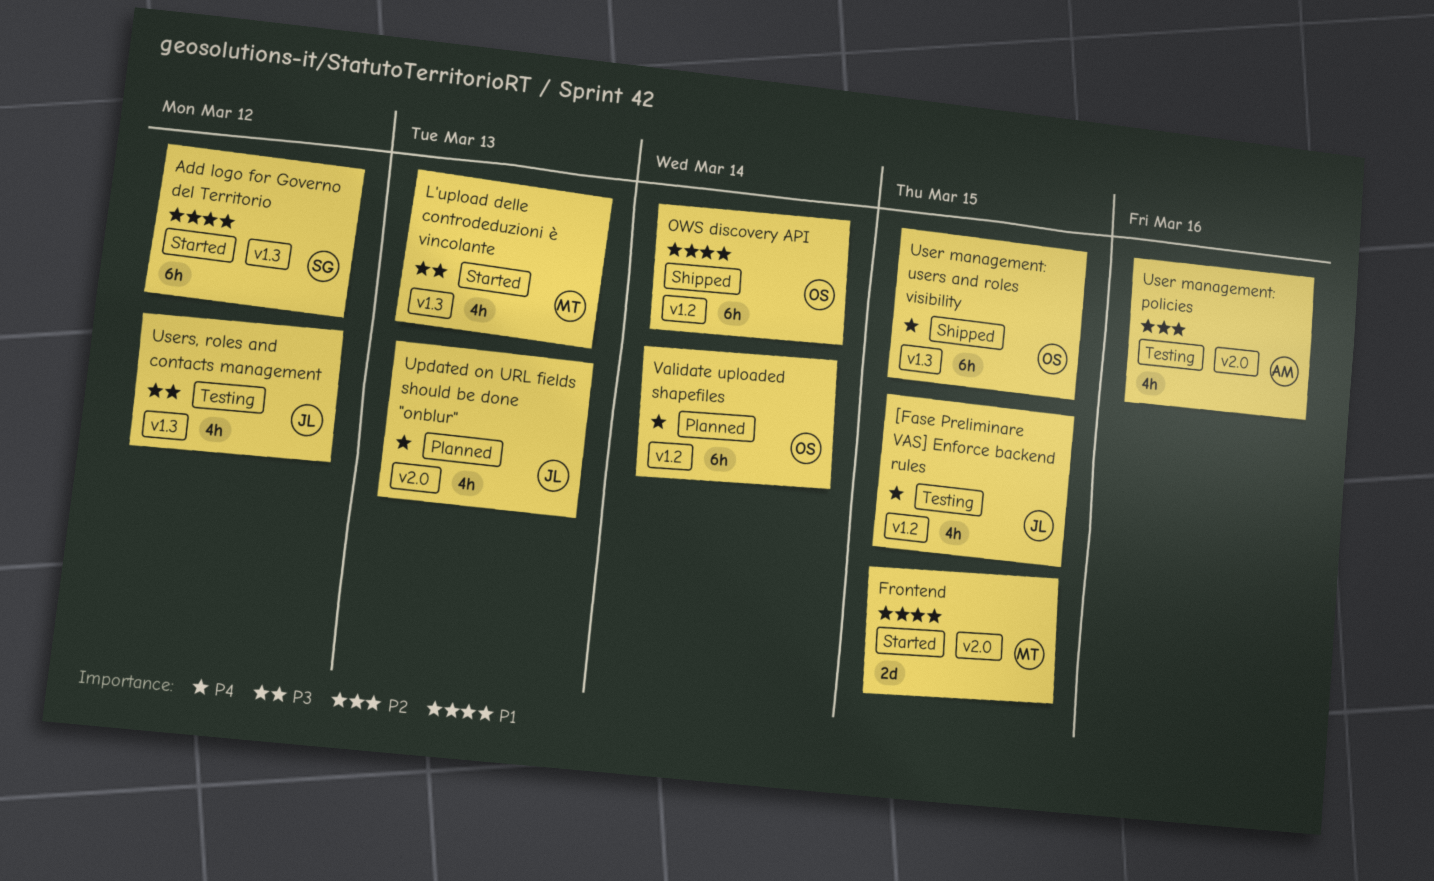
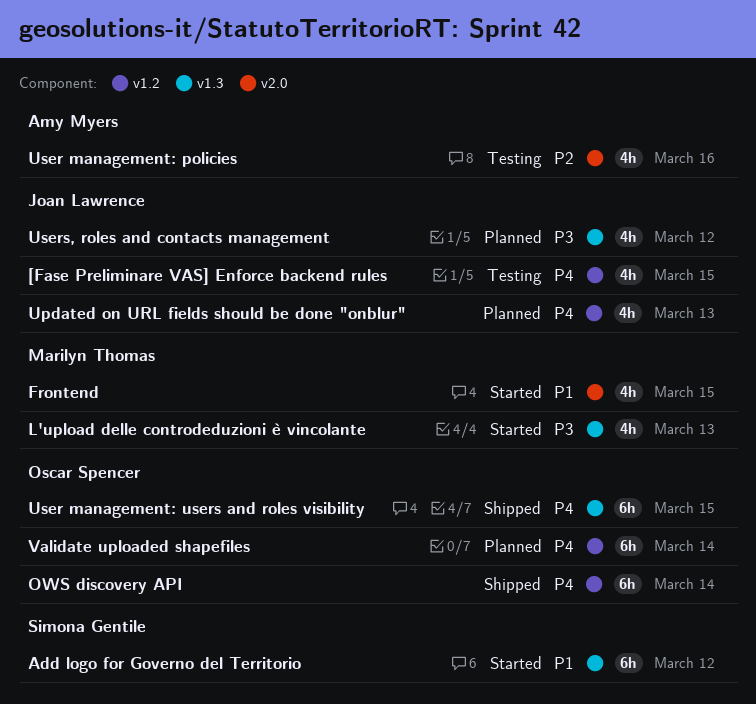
Frontend, estimate: 2d -> 4h
OWS discovery API, priority: P1 -> P4
Updated on URL fields should be done "onblur", label: v2.0 -> v1.2
Users, roles and contacts management, status: Testing -> Planned

